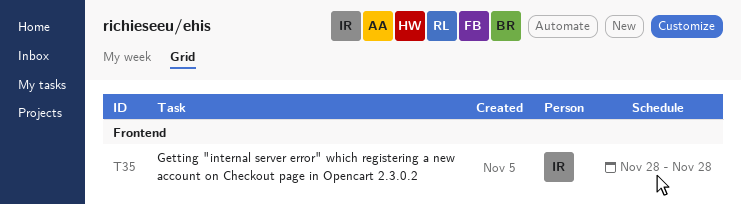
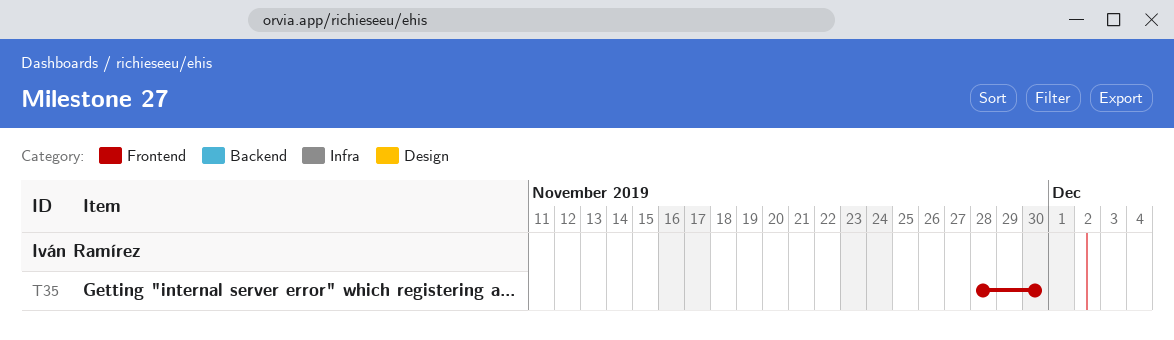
T35, due: Nov 28 -> Nov 30

